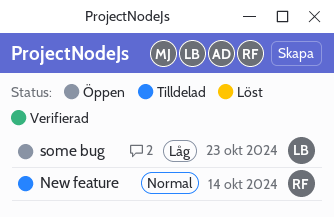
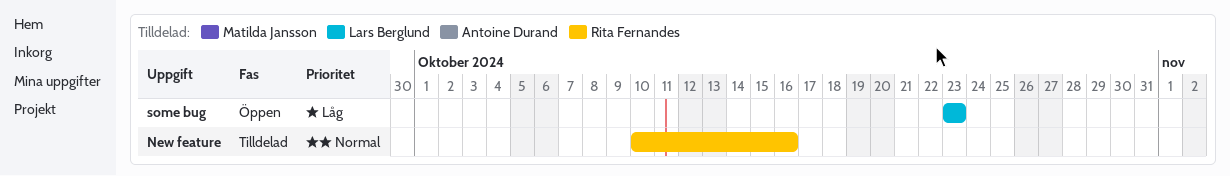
New feature, due: Oct 14 -> Oct 16

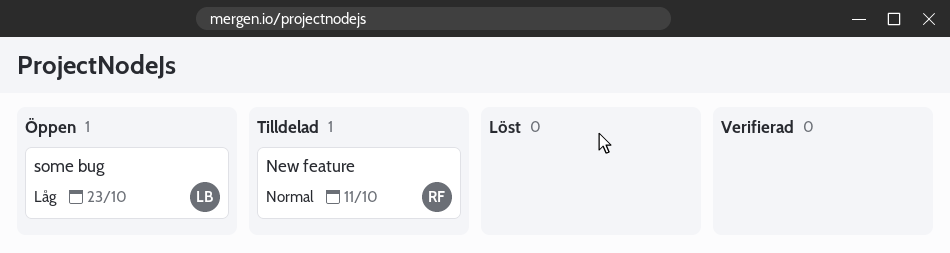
New feature, due: Oct 16 -> Oct 11

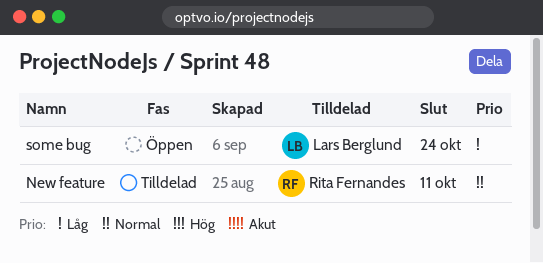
some bug, due: Oct 23 -> Oct 24

